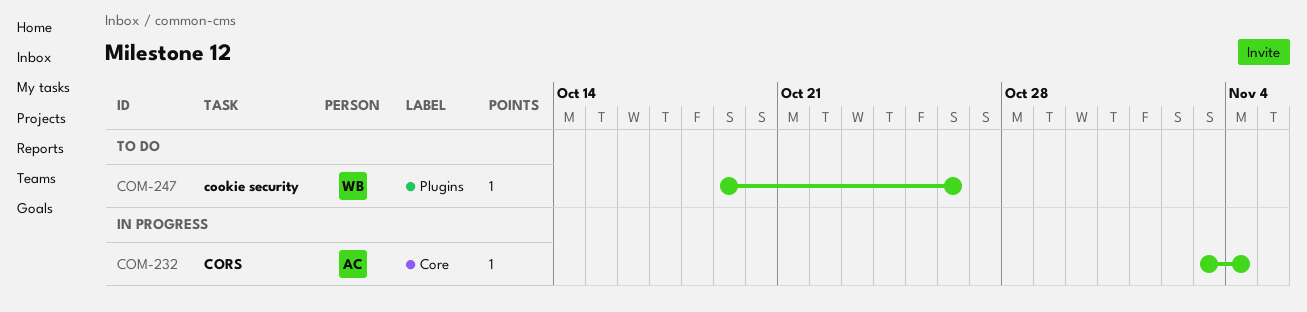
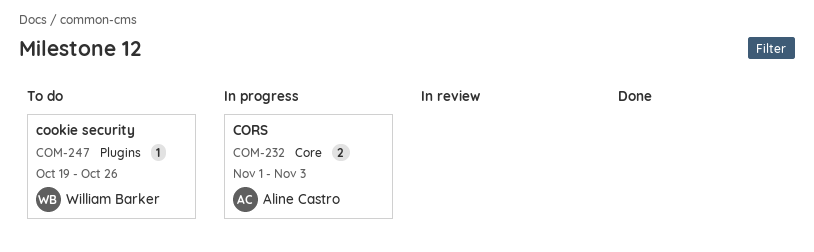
COM-232, estimate: 1 -> 2
COM-232, start: Nov 3 -> Nov 1
COM-232, due: Nov 4 -> Nov 3

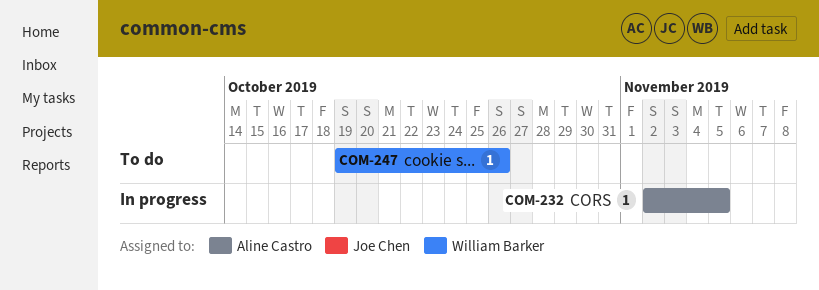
COM-232, estimate: 2 -> 1
COM-232, start: Nov 1 -> Nov 2
COM-232, due: Nov 3 -> Nov 5

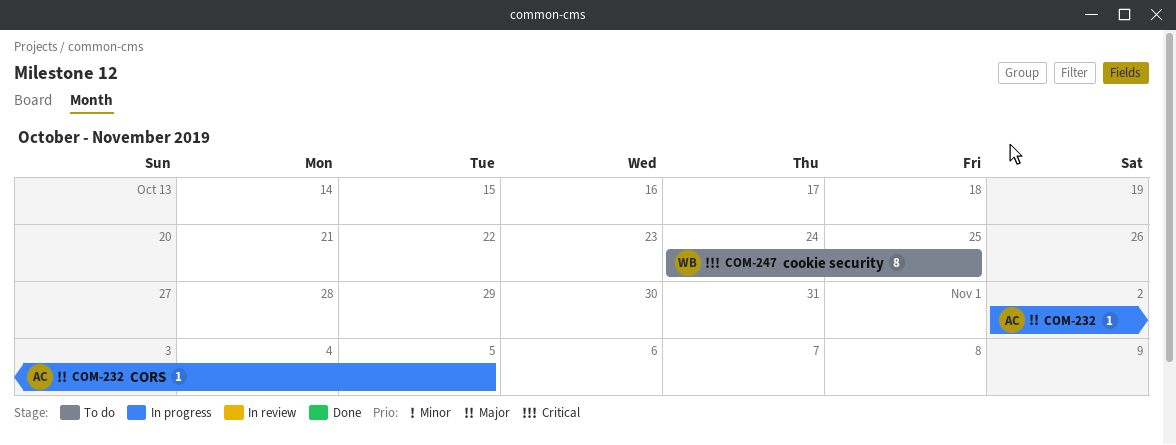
COM-247, estimate: 1 -> 8
COM-247, start: Oct 19 -> Oct 24
COM-247, due: Oct 26 -> Oct 25

